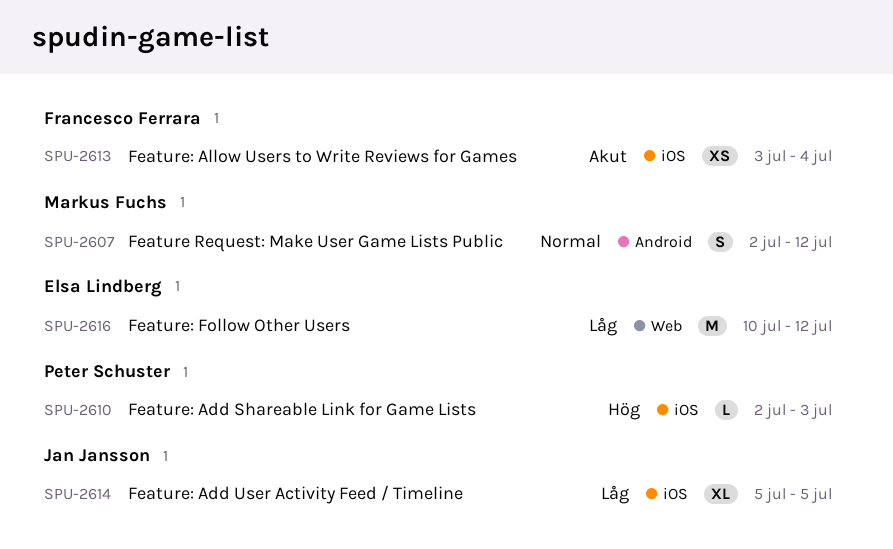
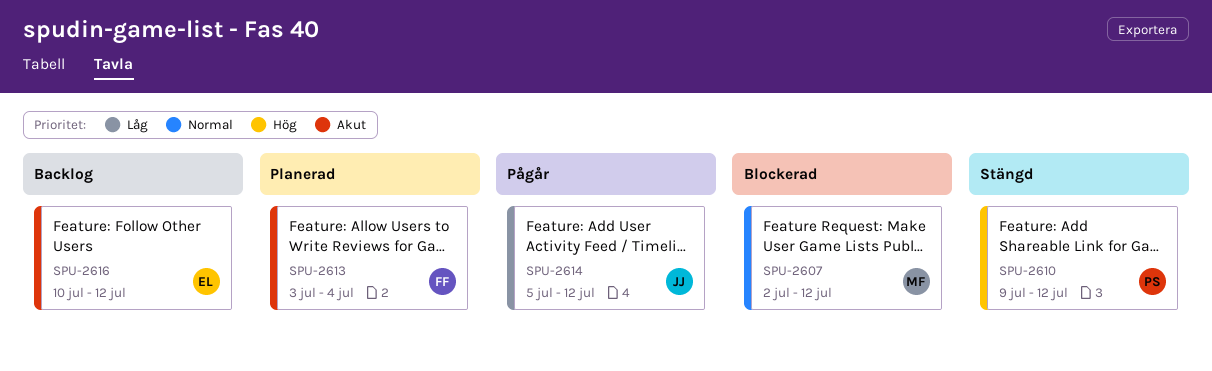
SPU-2610, start: Jul 2 -> Jul 9
SPU-2610, due: Jul 3 -> Jul 12
SPU-2614, due: Jul 5 -> Jul 12
SPU-2616, priority: Låg -> Akut

